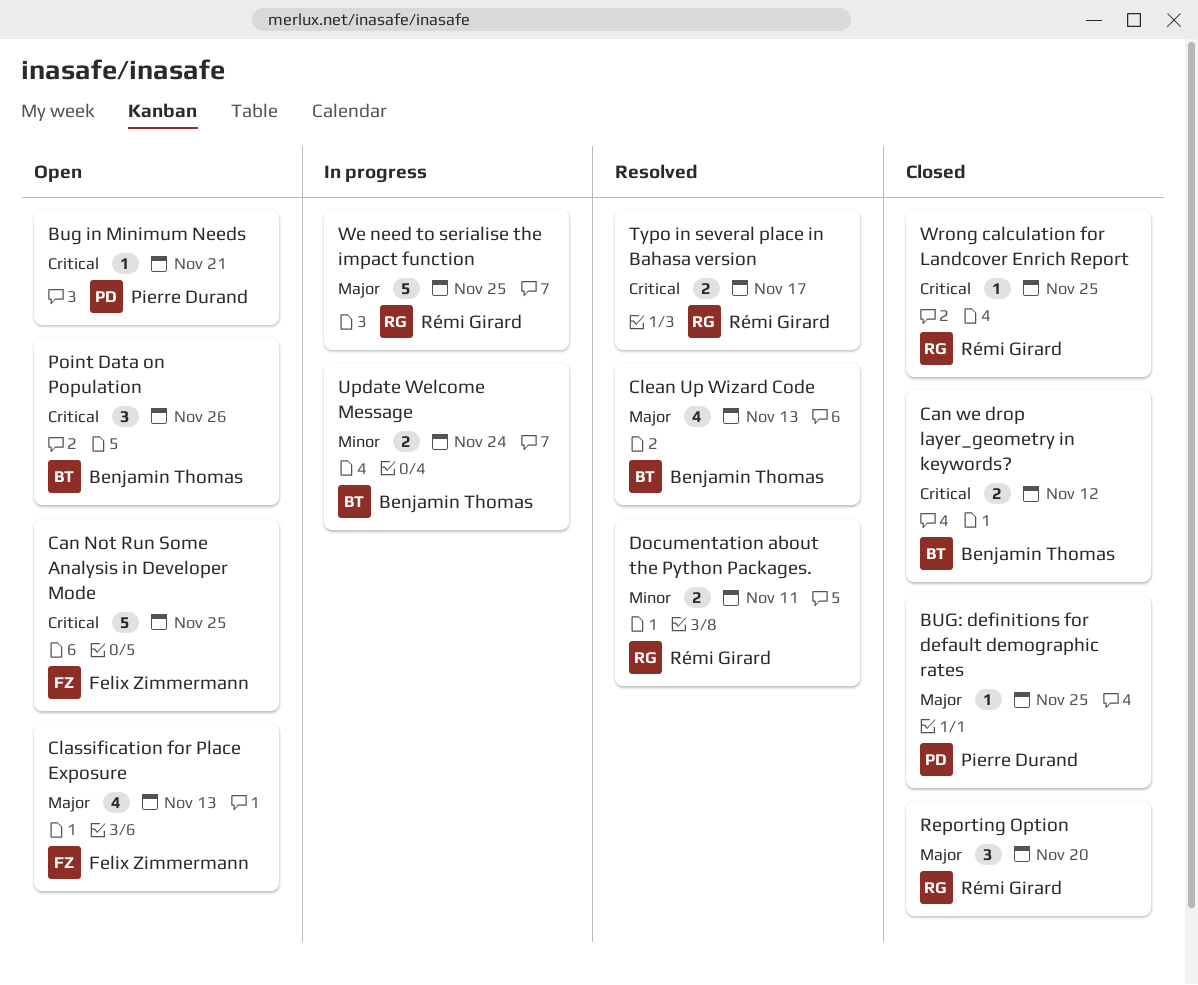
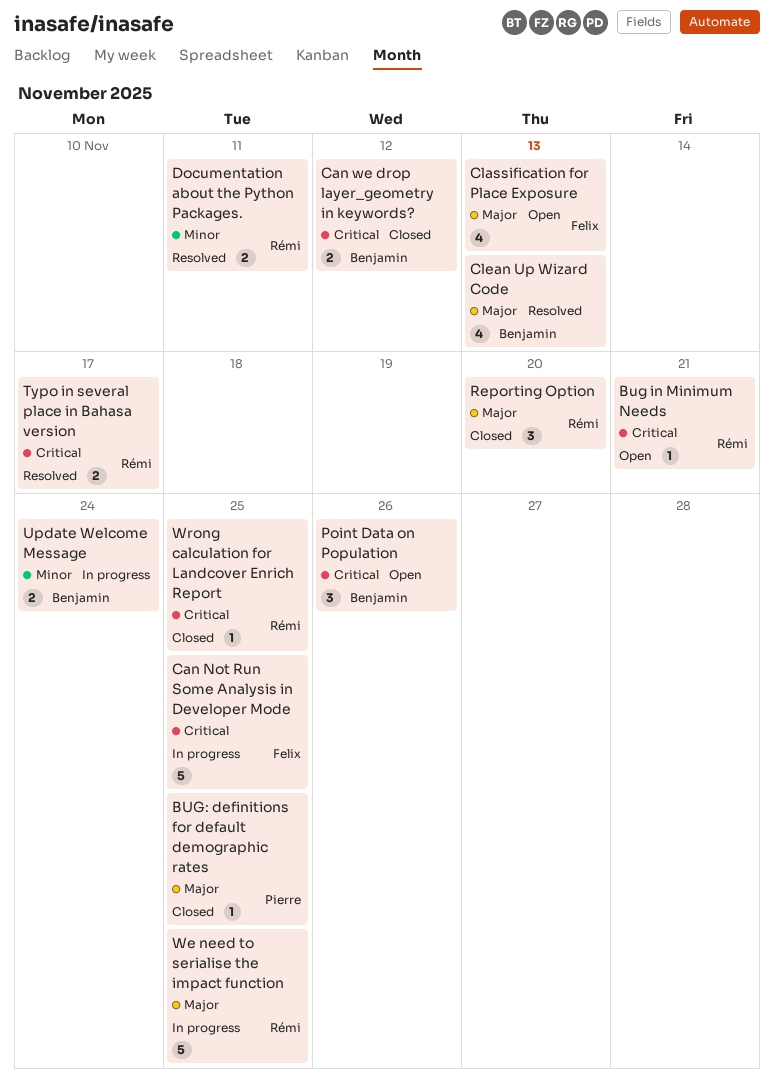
Bug in Minimum Needs, owner: Pierre Durand -> Rémi Girard
Can Not Run Some Analysis in Developer Mode, status: Open -> In progress

